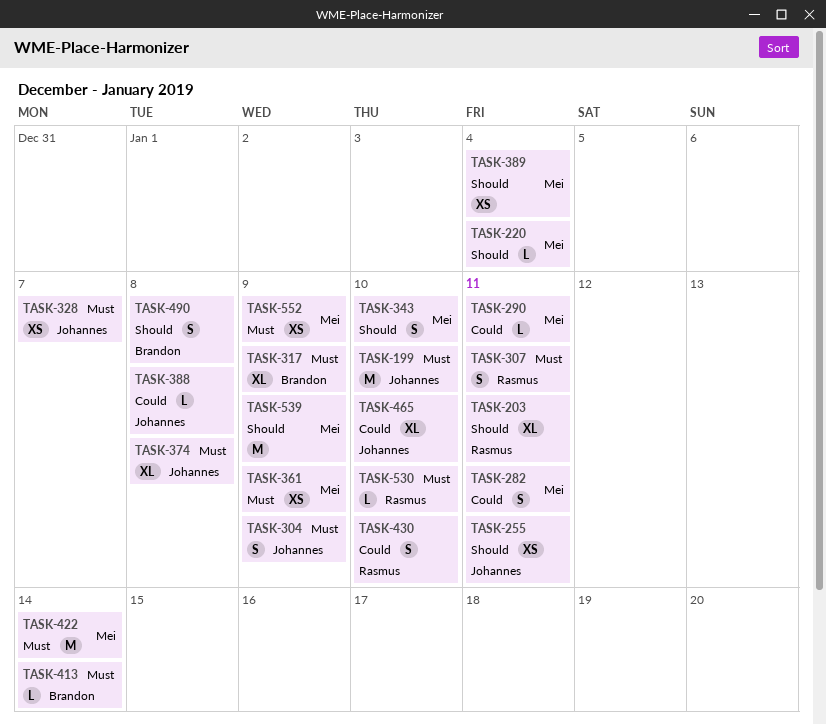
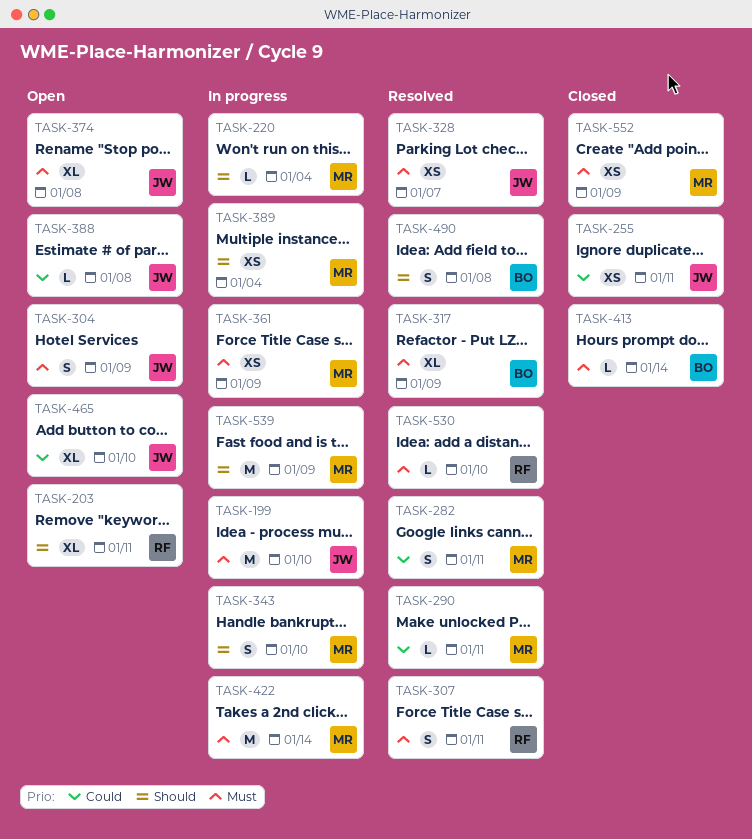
TASK-255, priority: Should -> Could
TASK-430: present -> none

